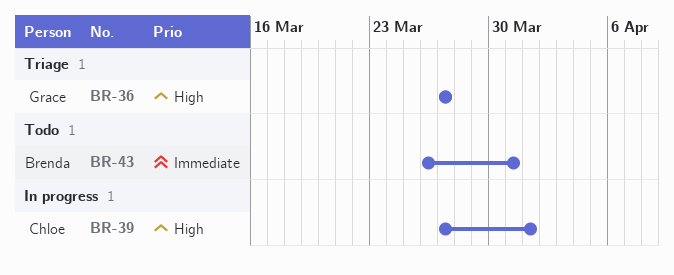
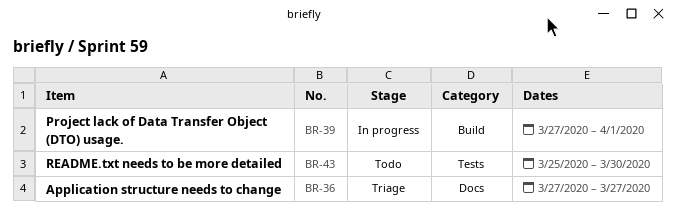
BR-43, start: Mar 26 -> Mar 25
BR-43, due: Mar 31 -> Mar 30

